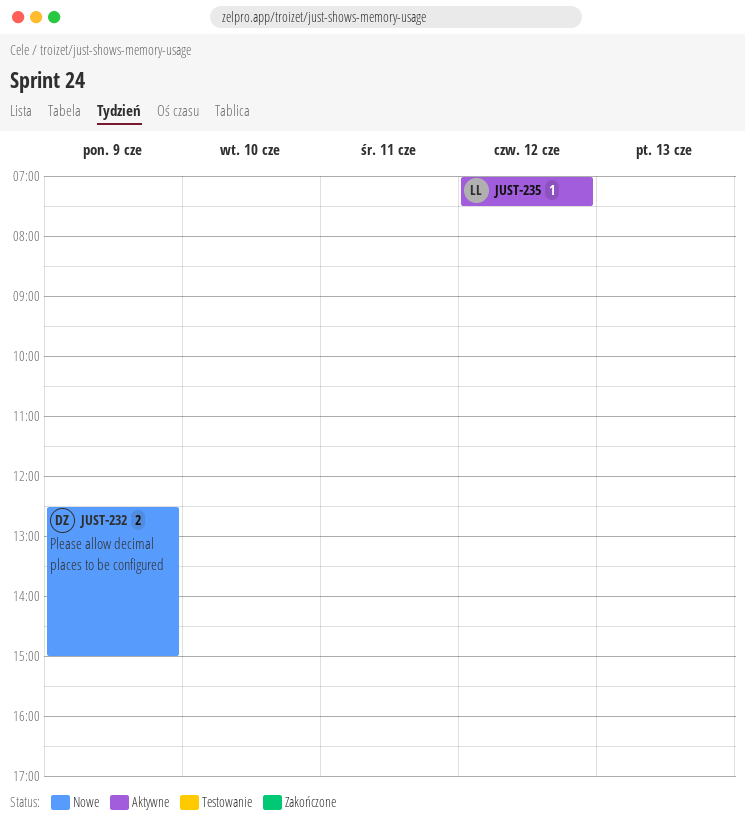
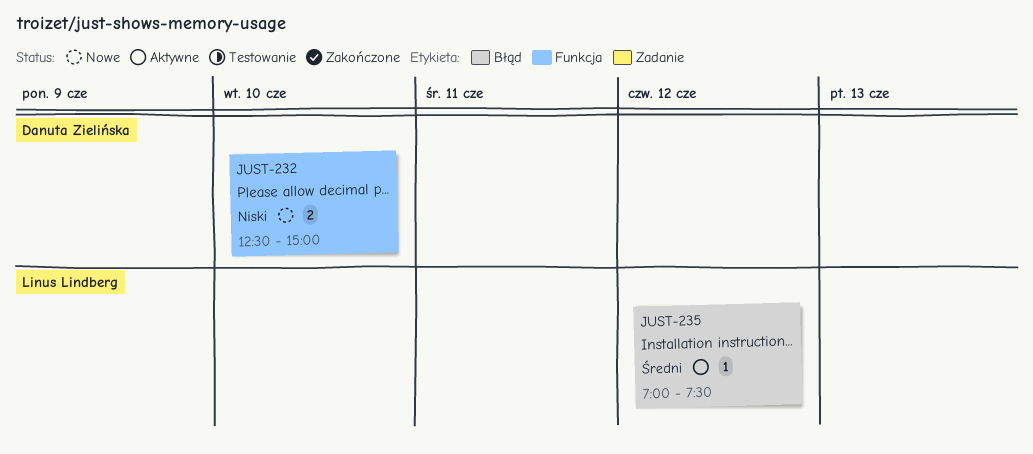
JUST-232, day: Jun 9 -> Jun 10

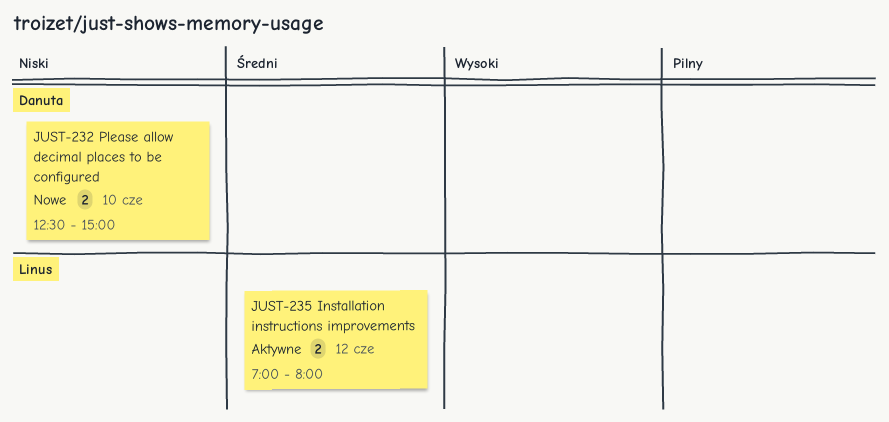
JUST-235, estimate: 1 -> 2
JUST-235, ends: 07:30 -> 08:00

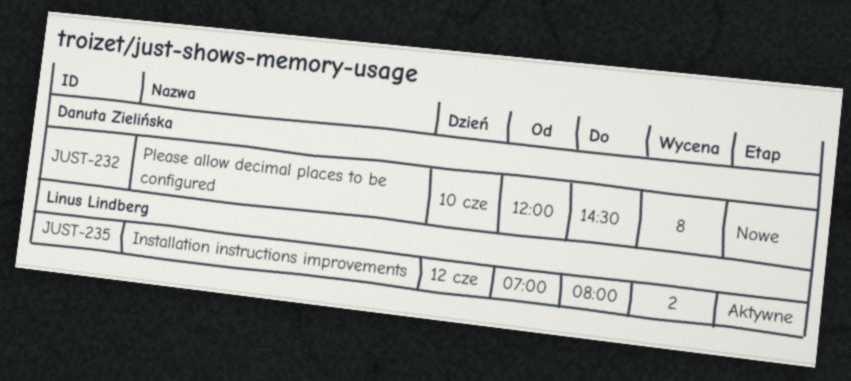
JUST-232, estimate: 2 -> 8
JUST-232, begins: 12:30 -> 12:00
JUST-232, ends: 15:00 -> 14:30

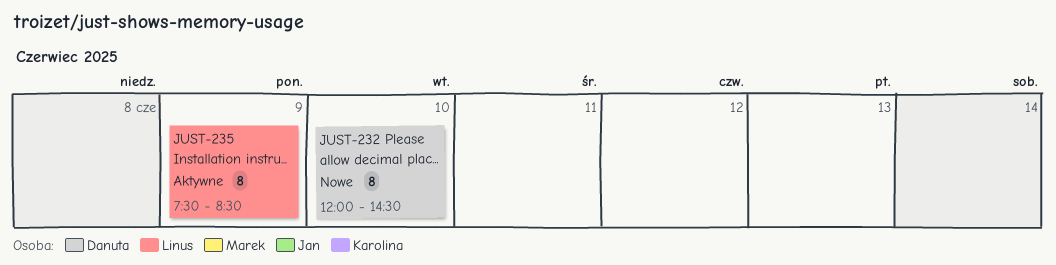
JUST-235, estimate: 2 -> 8
JUST-235, day: Jun 12 -> Jun 9
JUST-235, begins: 07:00 -> 07:30
JUST-235, ends: 08:00 -> 08:30

